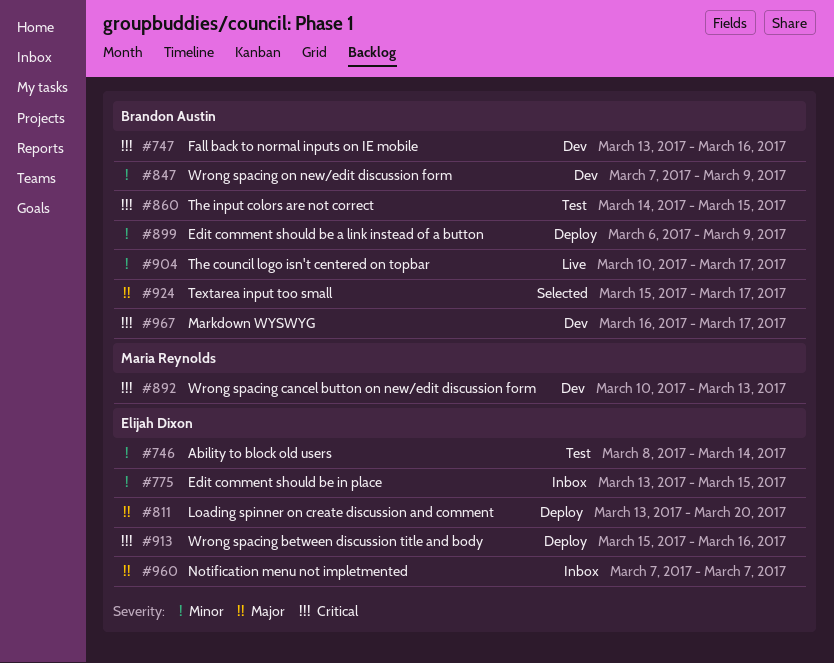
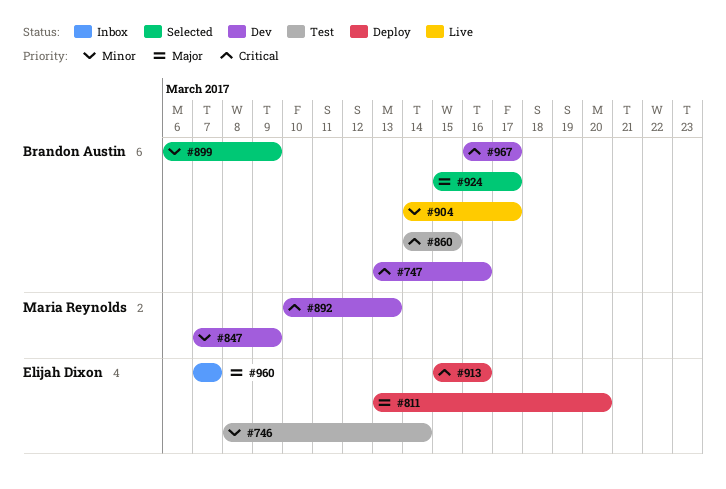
#775: present -> none
#847, owner: Brandon Austin -> Maria Reynolds
#899, status: Deploy -> Selected
#904, start: Mar 10 -> Mar 14

